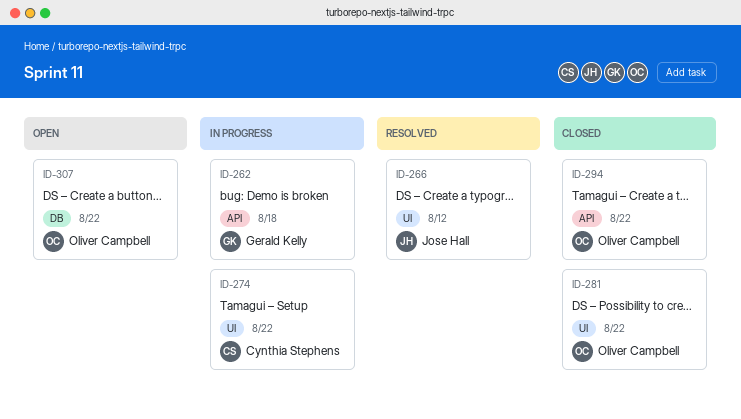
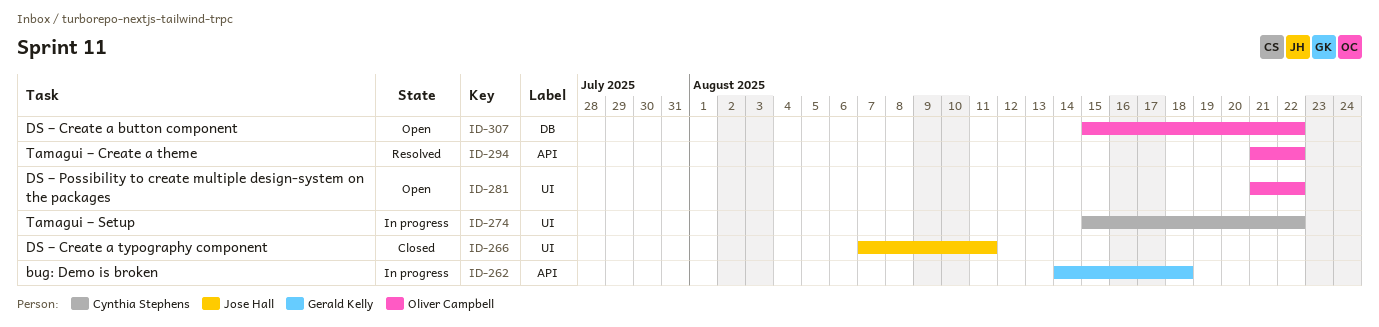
ID-266, status: Resolved -> Closed
ID-266, due: Aug 12 -> Aug 11
ID-281, status: Closed -> Open
ID-294, status: Closed -> Resolved

